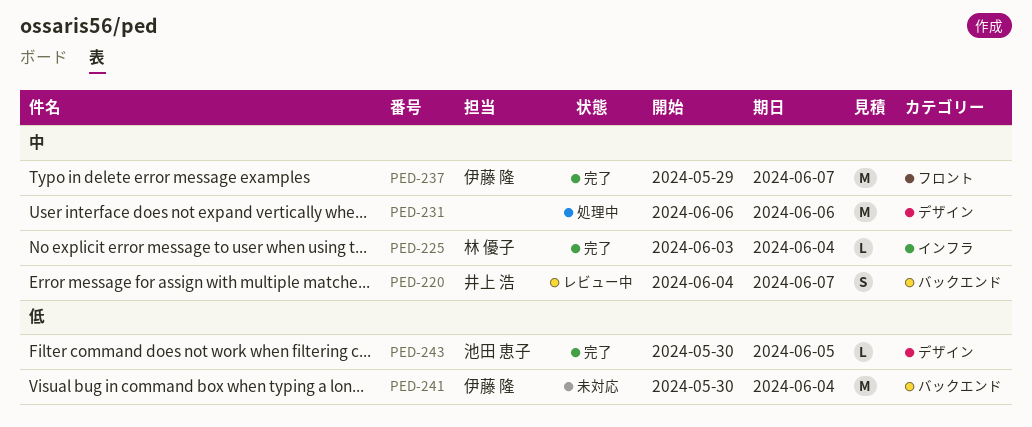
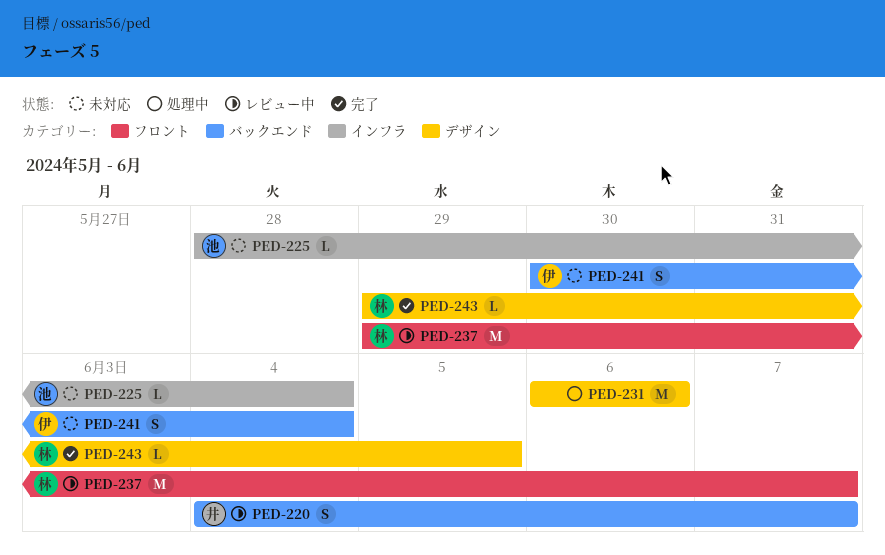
PED-225, status: 完了 -> 未対応
PED-225, owner: 林 優子 -> 池田 恵子
PED-225, start: Jun 3 -> May 28
PED-237, status: 完了 -> レビュー中
PED-237, owner: 伊藤 隆 -> 林 優子
PED-241, estimate: M -> S
PED-243, owner: 池田 恵子 -> 林 優子
PED-243, start: May 30 -> May 29

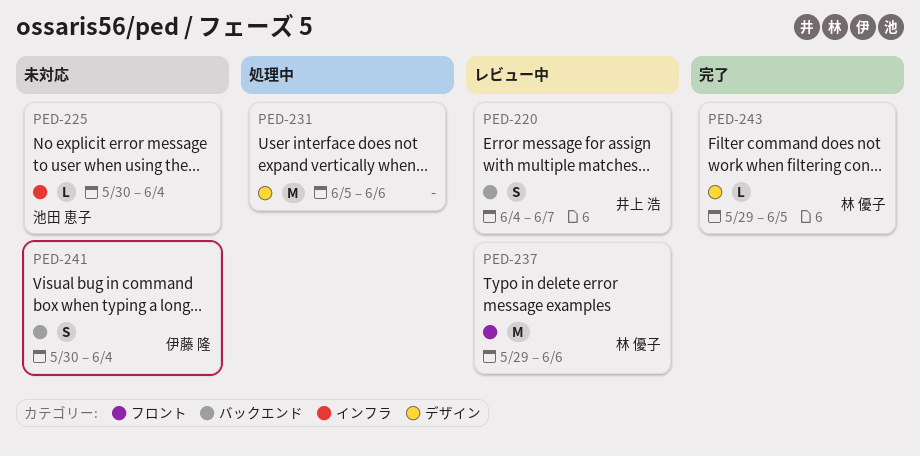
PED-225, start: May 28 -> May 30
PED-231, start: Jun 6 -> Jun 5
PED-237, due: Jun 7 -> Jun 6

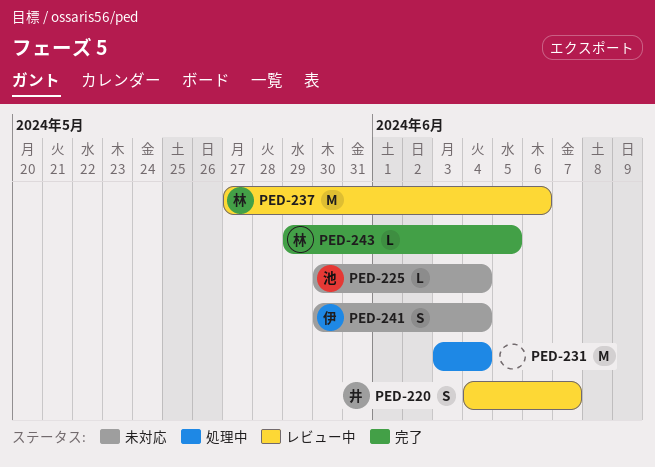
PED-231, start: Jun 5 -> Jun 3
PED-231, due: Jun 6 -> Jun 4
PED-237, start: May 29 -> May 27

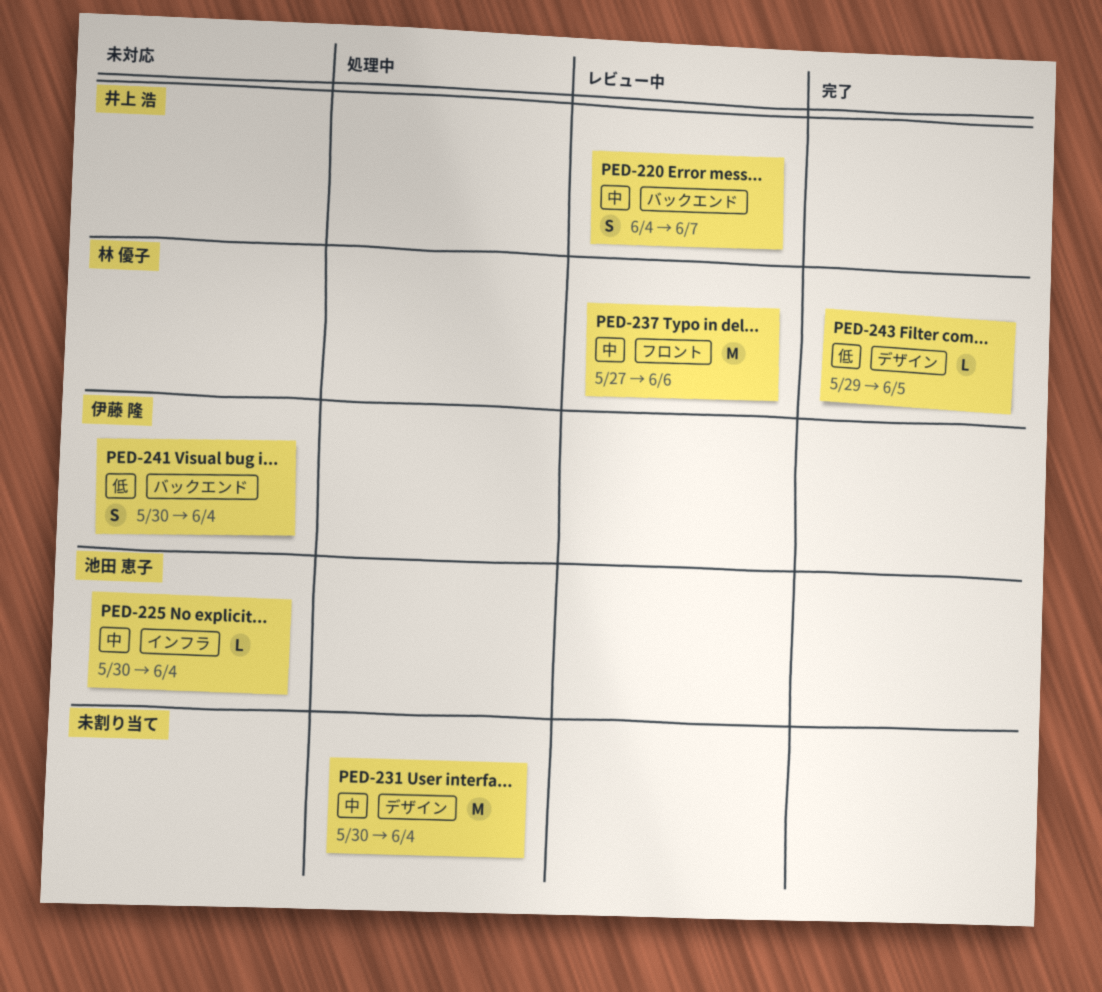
PED-231, start: Jun 3 -> May 30

